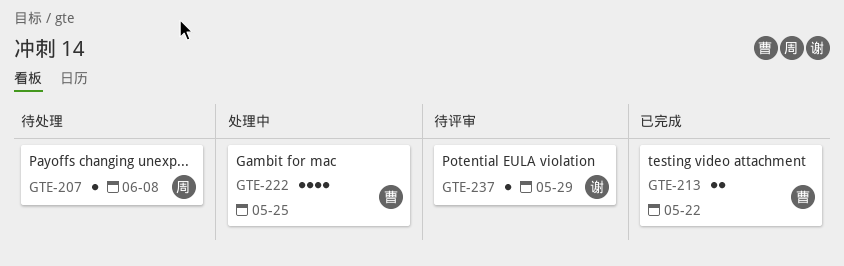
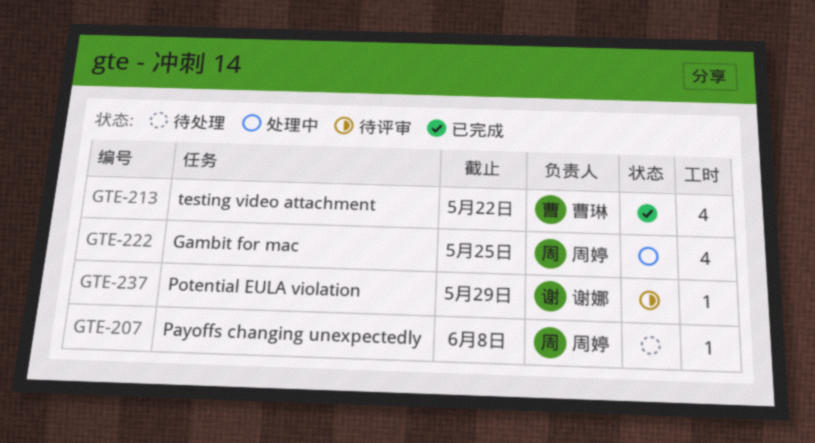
GTE-213, estimate: 2 -> 4
GTE-222, owner: 曹琳 -> 周婷

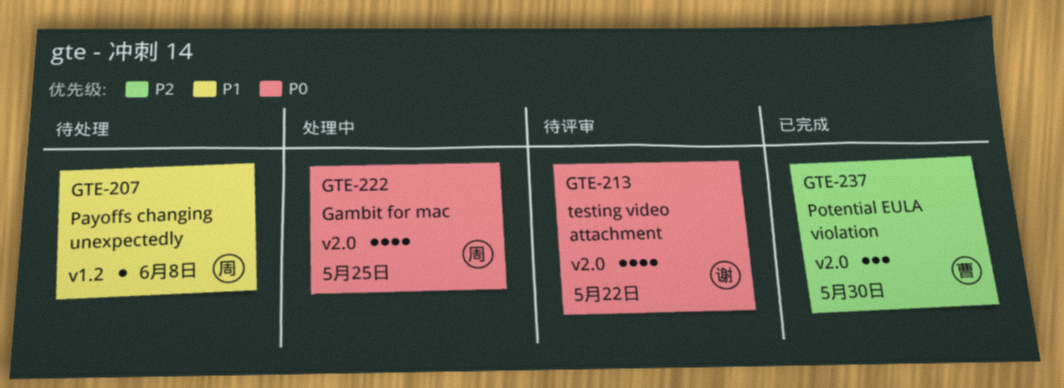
GTE-213, status: 已完成 -> 待评审
GTE-213, owner: 曹琳 -> 谢娜
GTE-237, status: 待评审 -> 已完成
GTE-237, owner: 谢娜 -> 曹琳
GTE-237, estimate: 1 -> 3
GTE-237, due: May 29 -> May 30

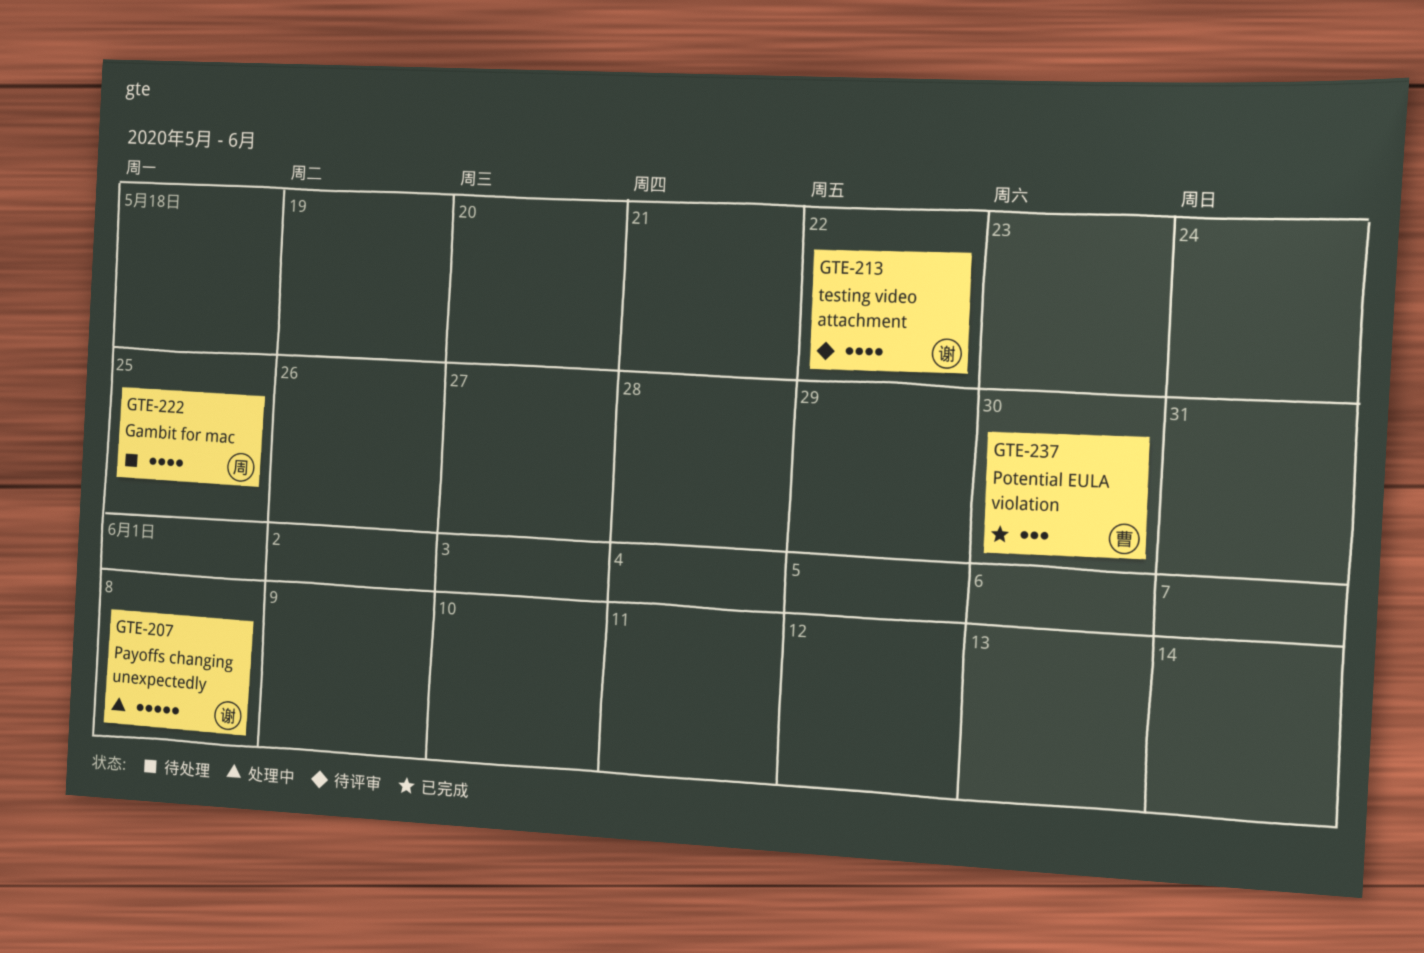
GTE-207, status: 待处理 -> 处理中
GTE-207, owner: 周 -> 谢
GTE-207, estimate: 1 -> 5
GTE-222, status: 处理中 -> 待处理

